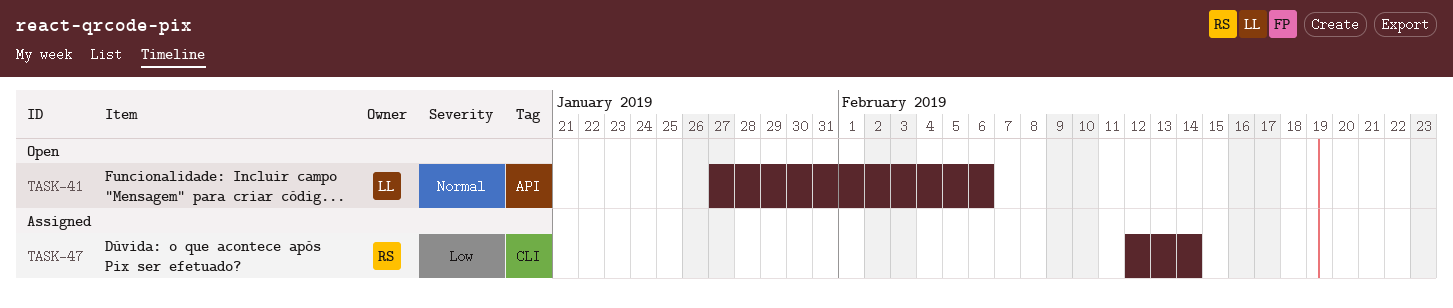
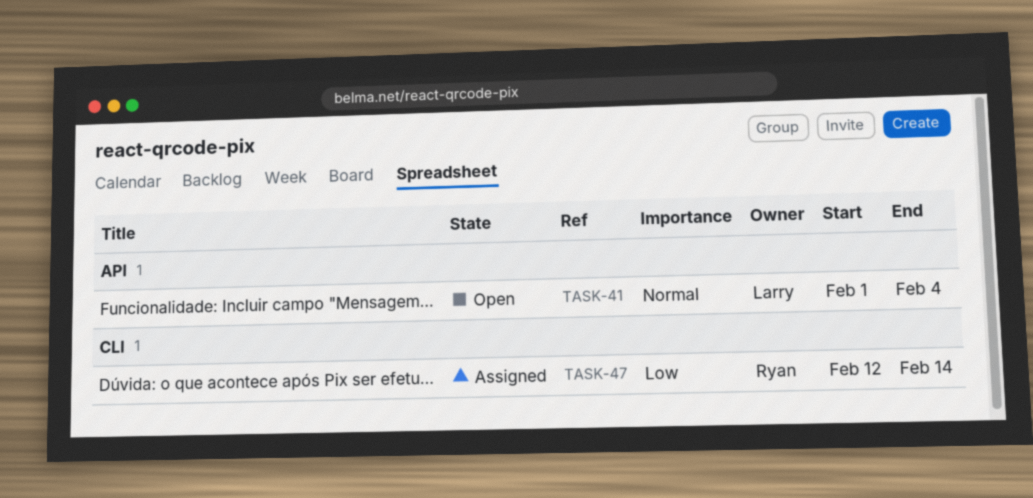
TASK-41, start: Jan 27 -> Feb 1
TASK-41, due: Feb 6 -> Feb 4

